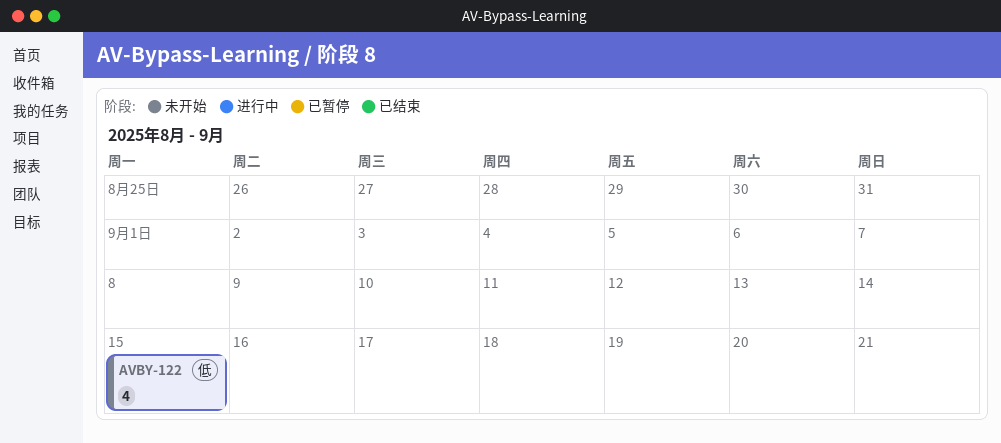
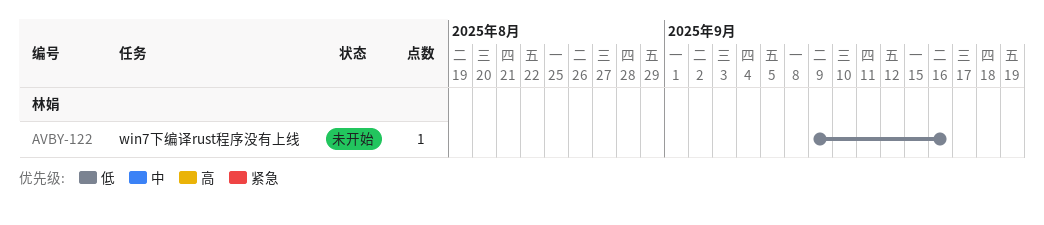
AVBY-122, estimate: 4 -> 1
AVBY-122, due: Sep 15 -> Sep 16

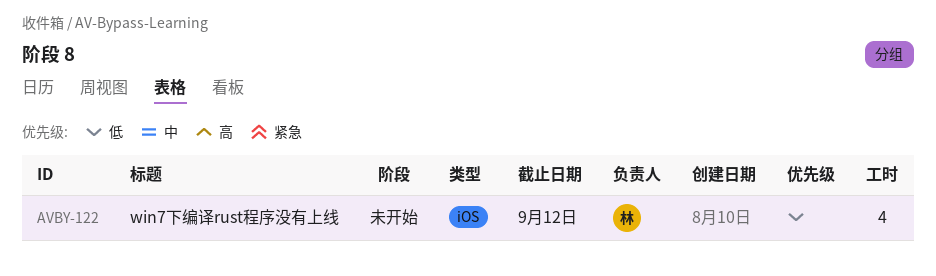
AVBY-122, estimate: 1 -> 4
AVBY-122, due: Sep 16 -> Sep 12

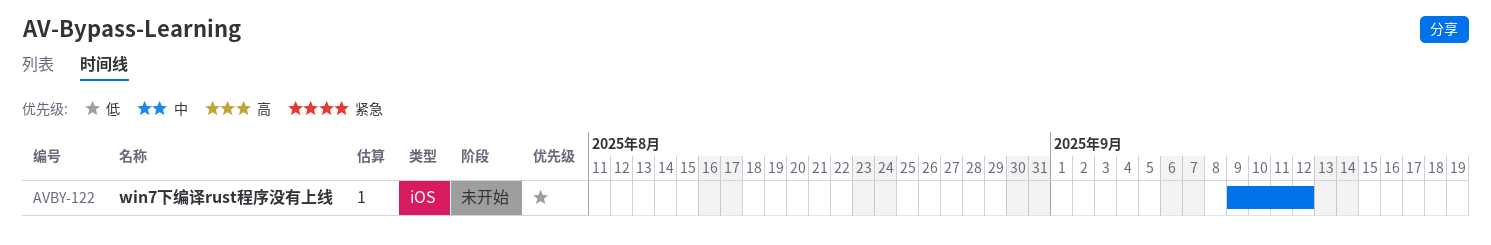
AVBY-122, estimate: 4 -> 1

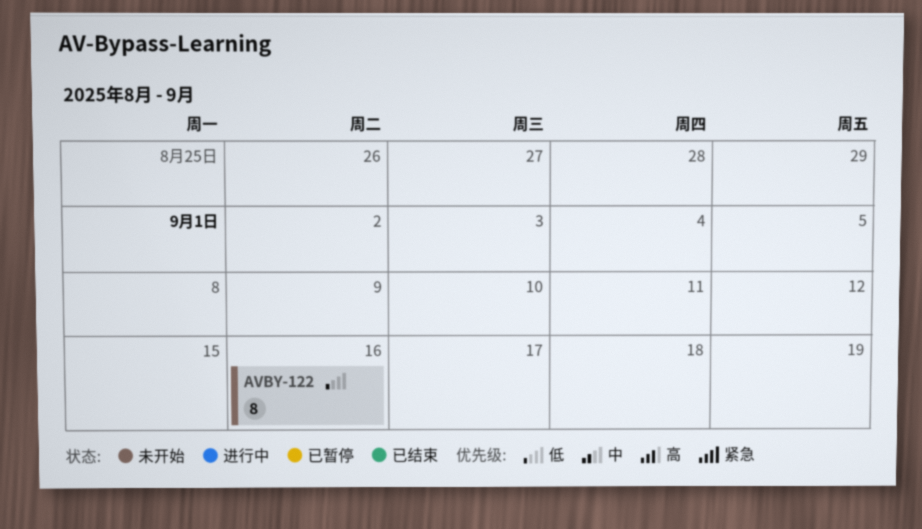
AVBY-122, estimate: 1 -> 8
AVBY-122, due: Sep 12 -> Sep 16

